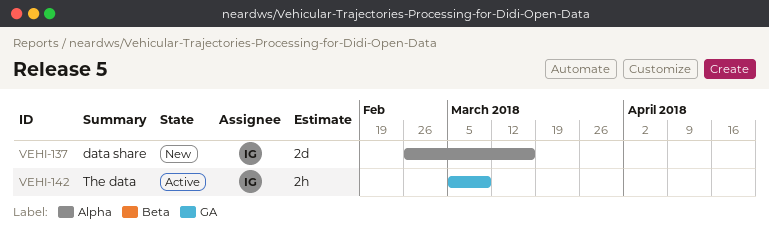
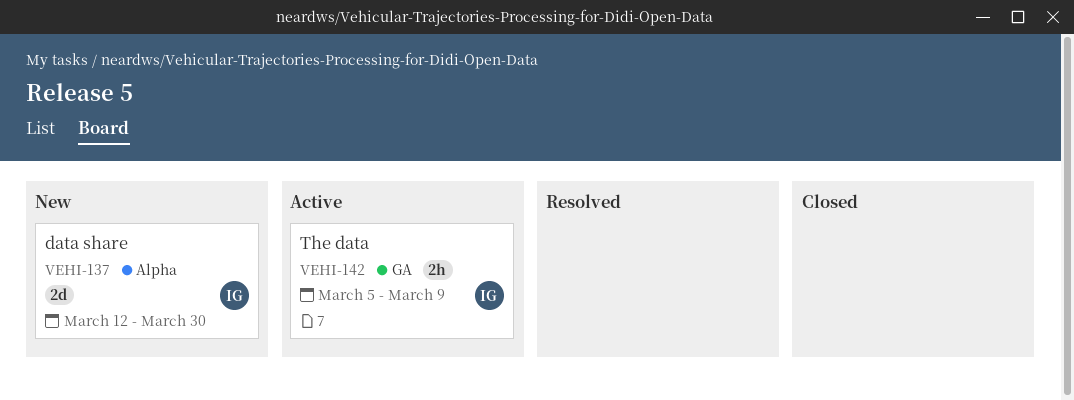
VEHI-137, start: Feb 26 -> Mar 12
VEHI-137, due: Mar 16 -> Mar 30

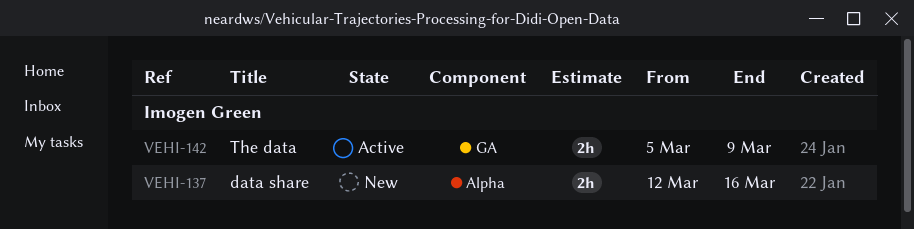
VEHI-137, estimate: 2d -> 2h
VEHI-137, due: Mar 30 -> Mar 16

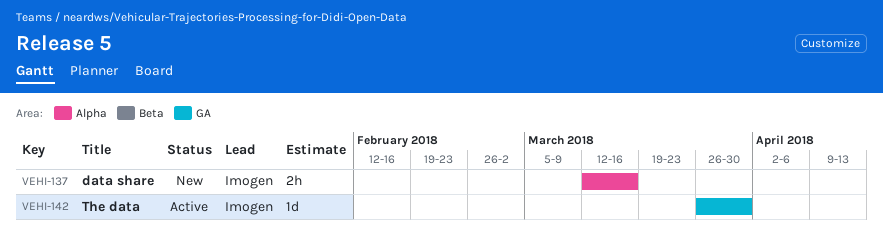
VEHI-142, estimate: 2h -> 1d
VEHI-142, start: Mar 5 -> Mar 26
VEHI-142, due: Mar 9 -> Mar 30

